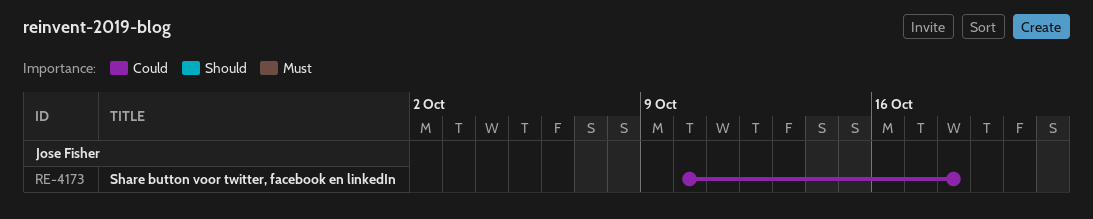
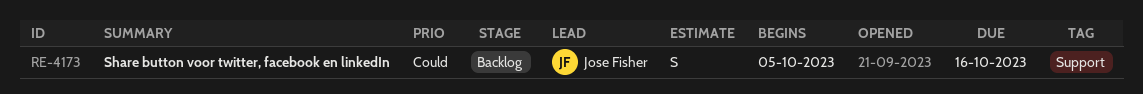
RE-4173, start: Oct 10 -> Oct 5
RE-4173, due: Oct 18 -> Oct 16

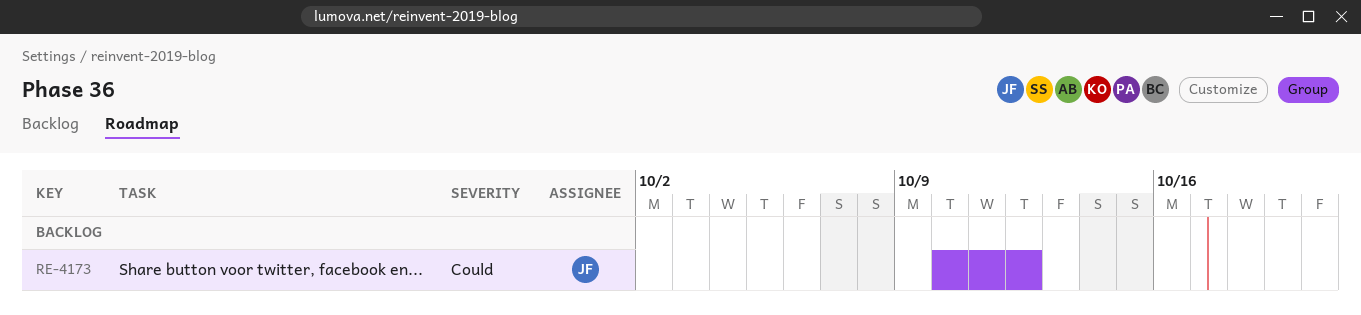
RE-4173, start: Oct 5 -> Oct 10
RE-4173, due: Oct 16 -> Oct 12

